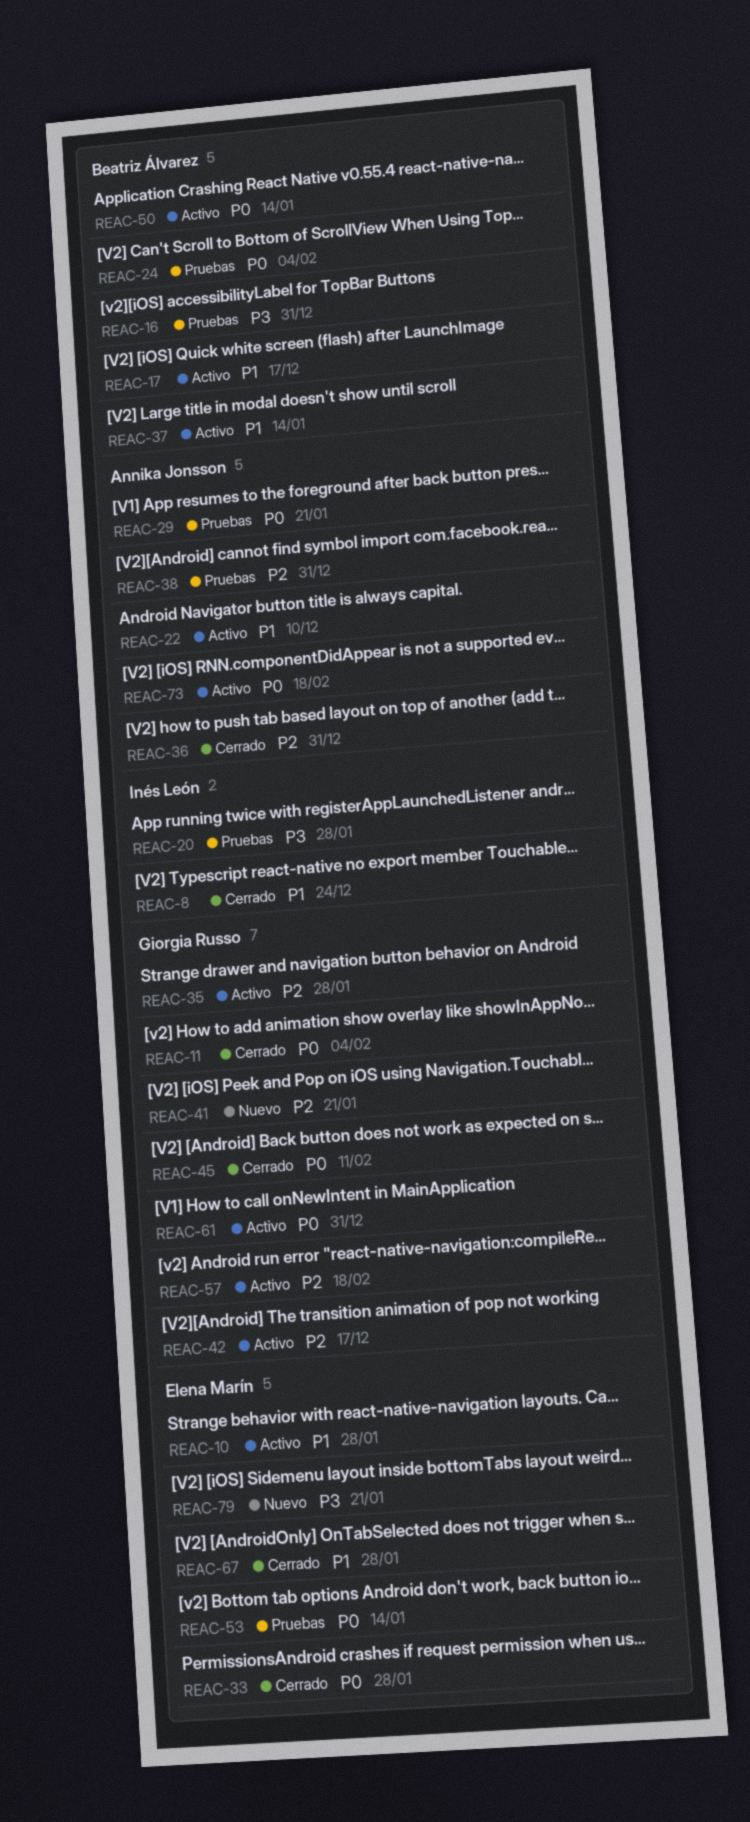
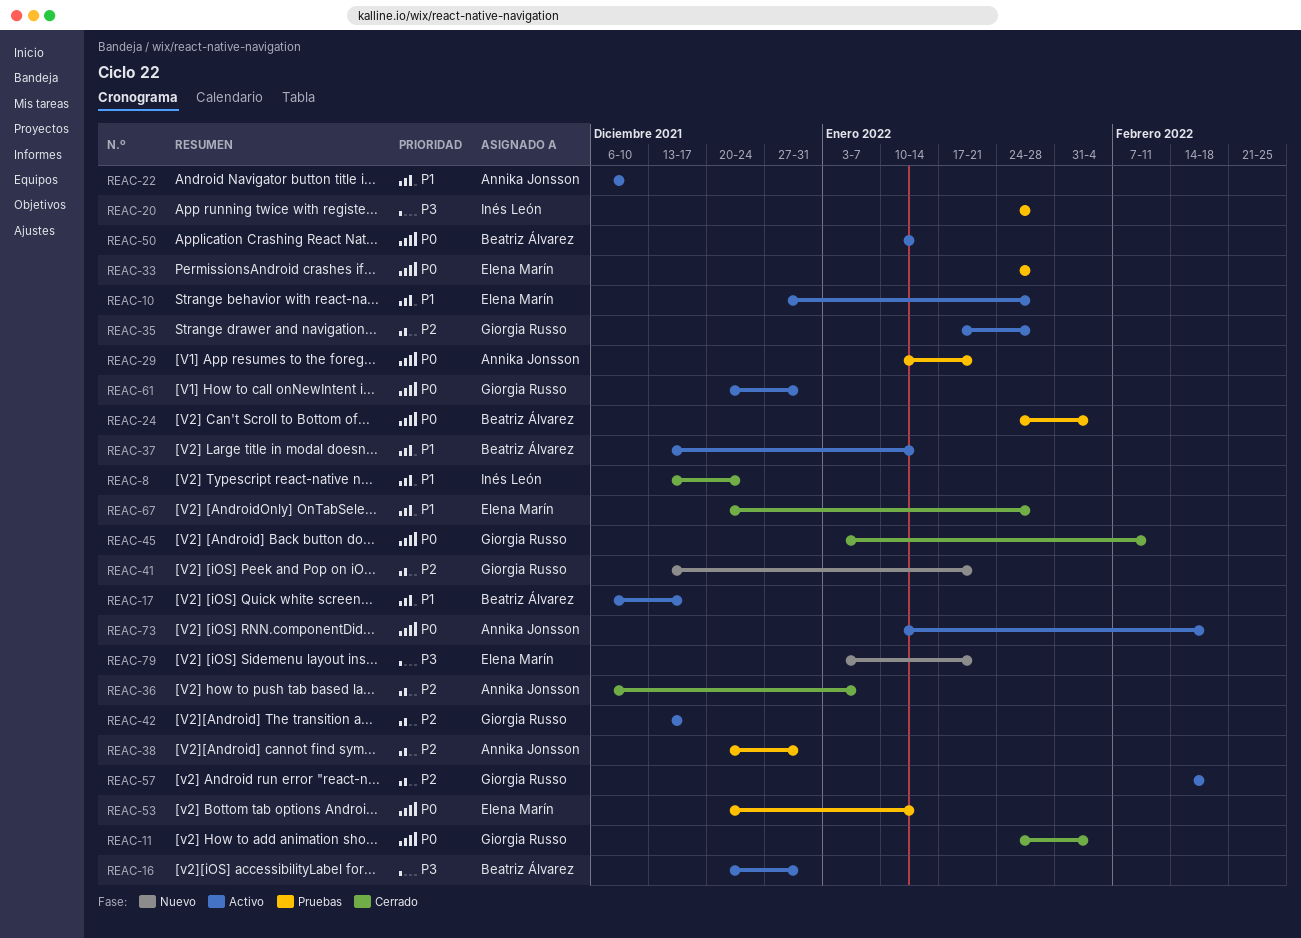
REAC-16, status: Pruebas -> Activo
REAC-33, status: Cerrado -> Pruebas
REAC-36, due: Dec 31 -> Jan 7

